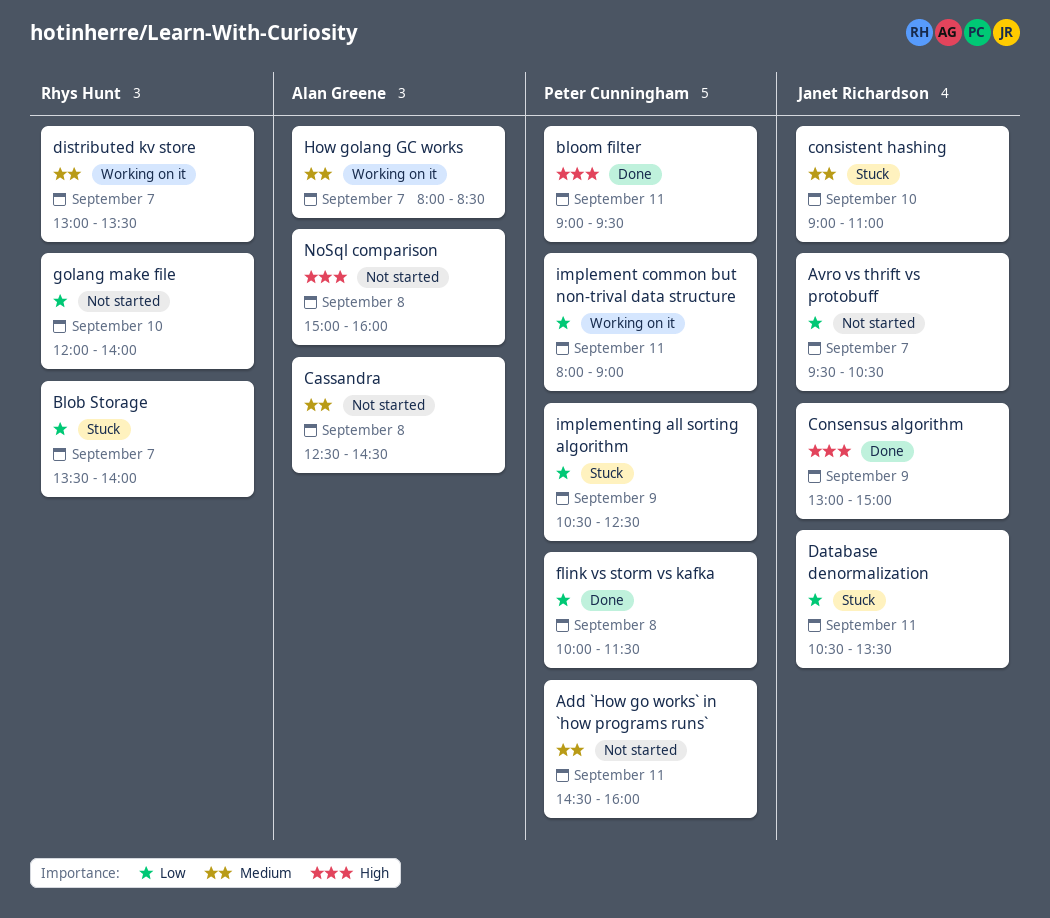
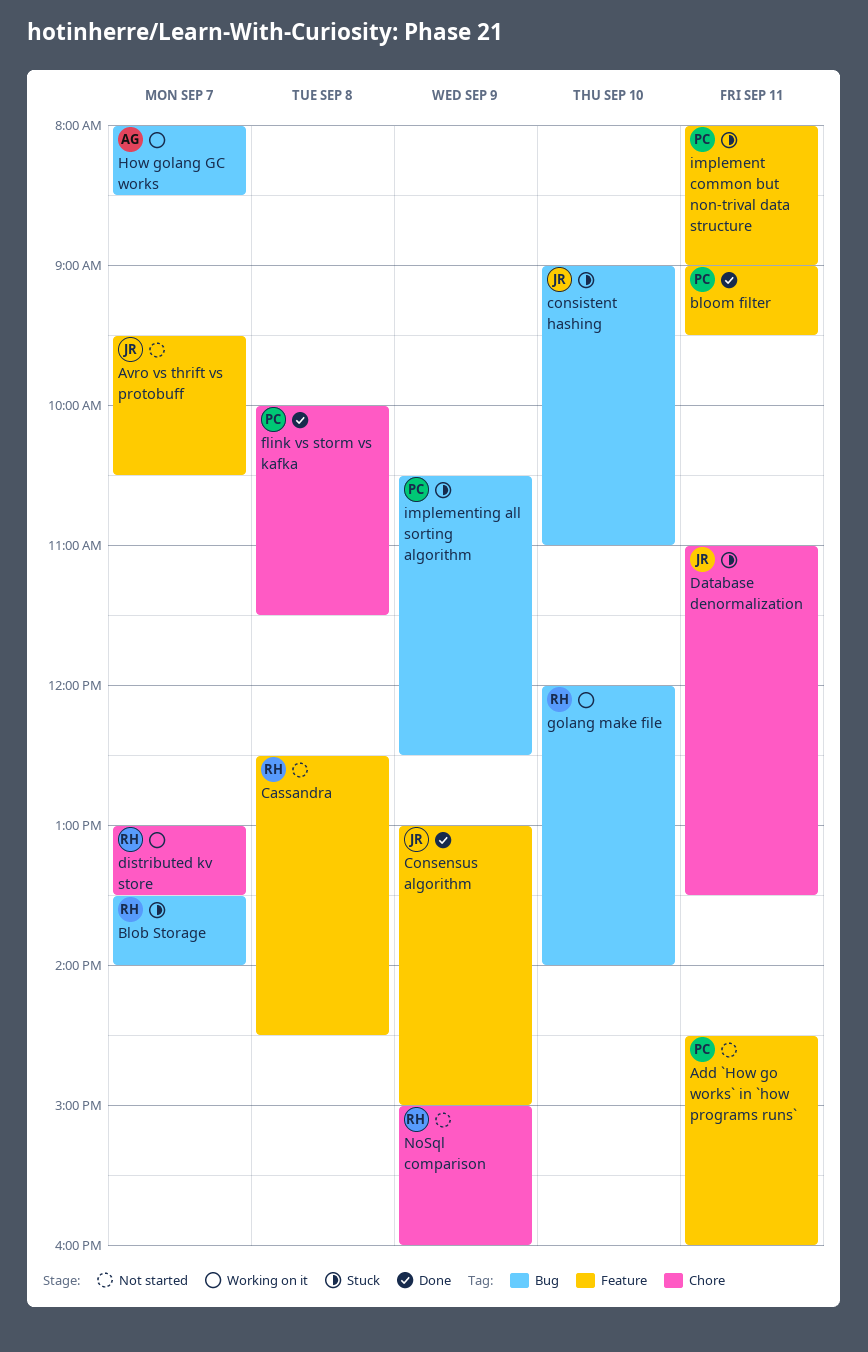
Cassandra, owner: Alan Greene -> Rhys Hunt
Database denormalization, begins: 10:30 -> 11:00
golang make file, status: Not started -> Working on it
implement common but non-trival data structure, status: Working on it -> Stuck
NoSql comparison, owner: Alan Greene -> Rhys Hunt
NoSql comparison, day: Sep 8 -> Sep 9

